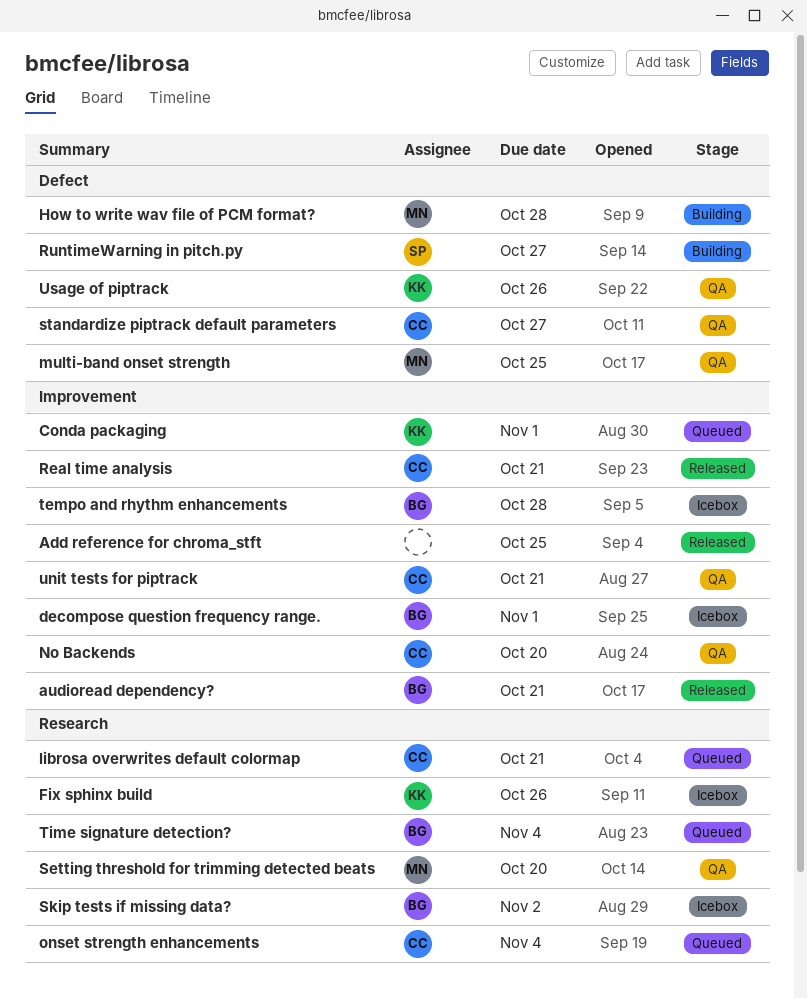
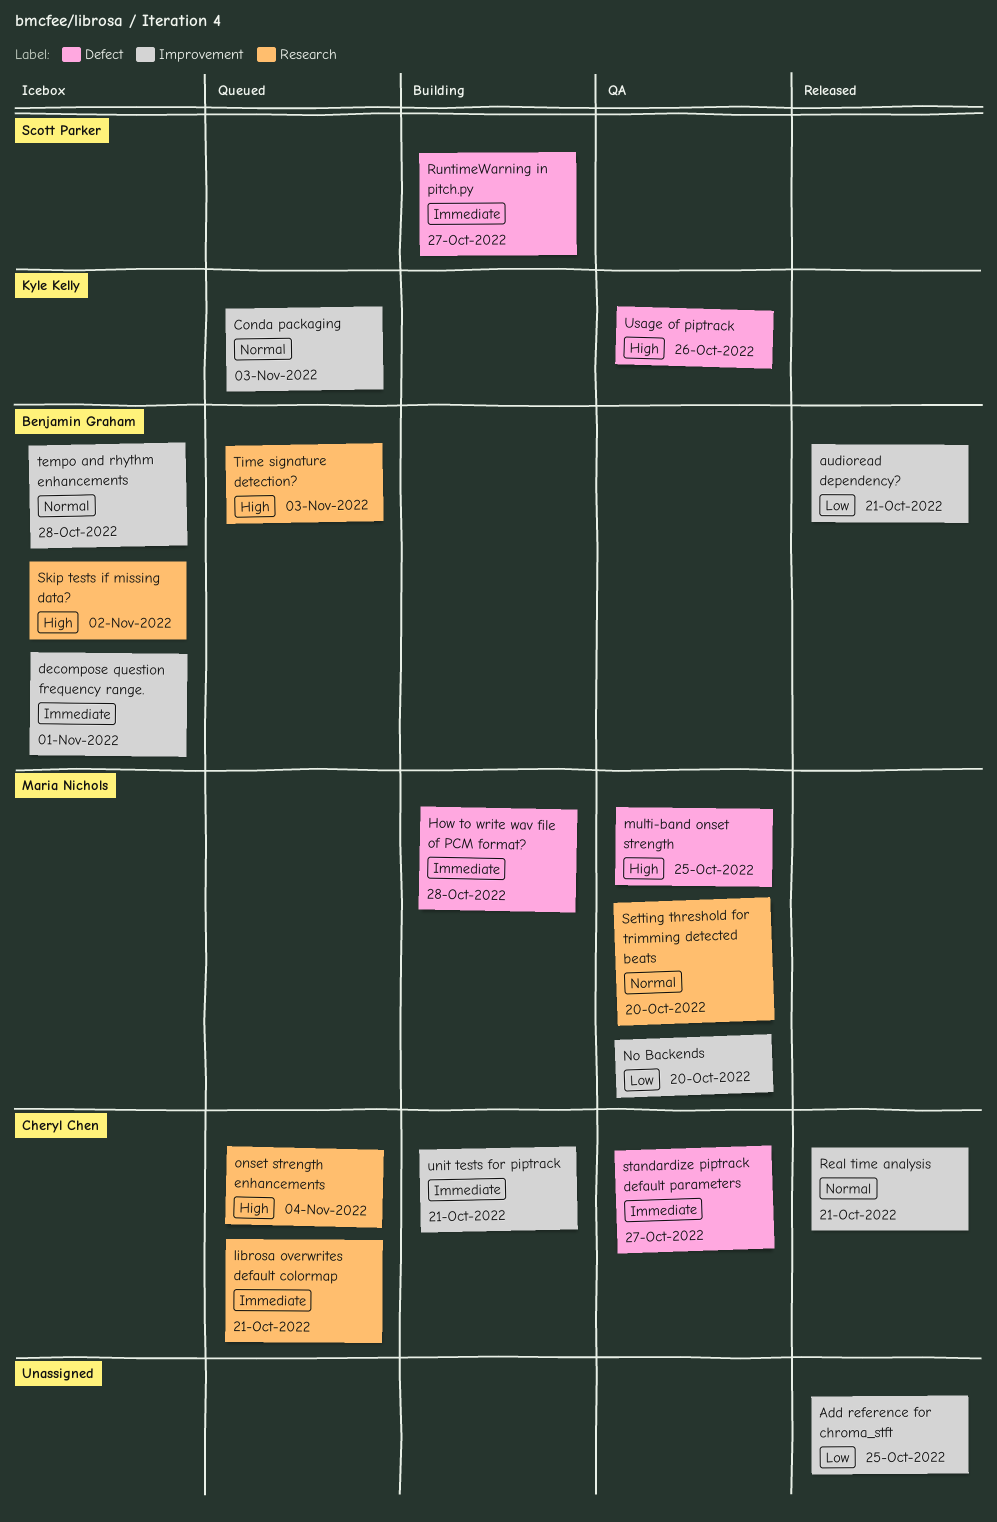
Conda packaging, due: Nov 1 -> Nov 3
Fix sphinx build: present -> none
No Backends, owner: Cheryl Chen -> Maria Nichols
Time signature detection?, due: Nov 4 -> Nov 3
unit tests for piptrack, status: QA -> Building

